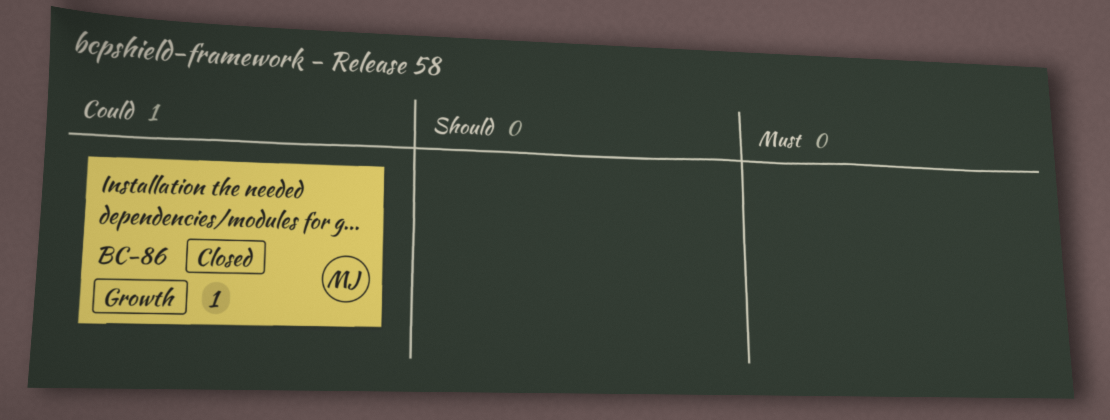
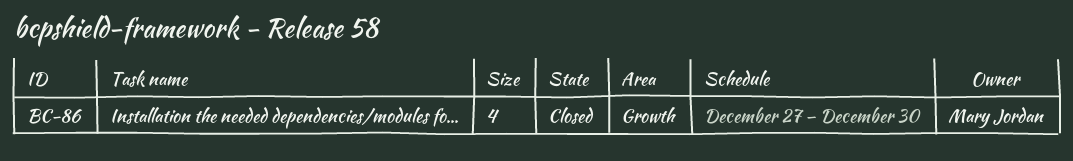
BC-86, estimate: 1 -> 4

